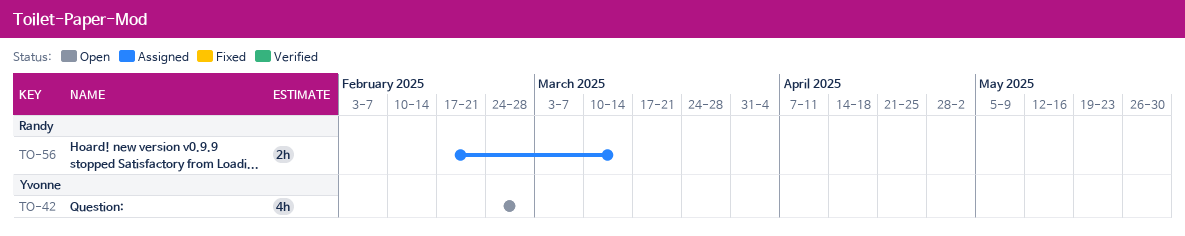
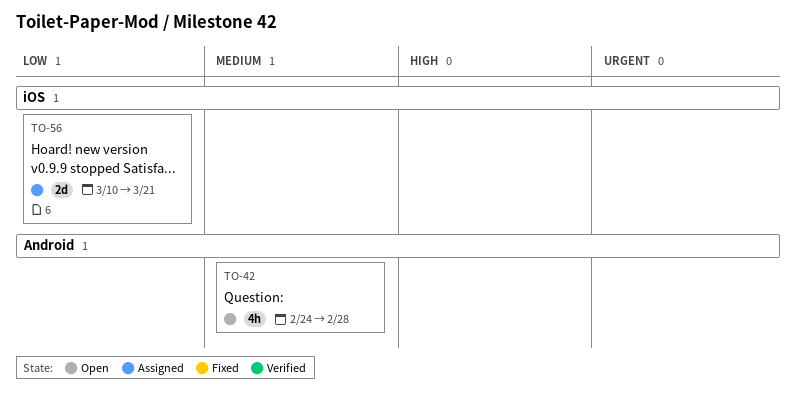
TO-56, estimate: 2h -> 2d
TO-56, start: Feb 17 -> Mar 10
TO-56, due: Mar 14 -> Mar 21

